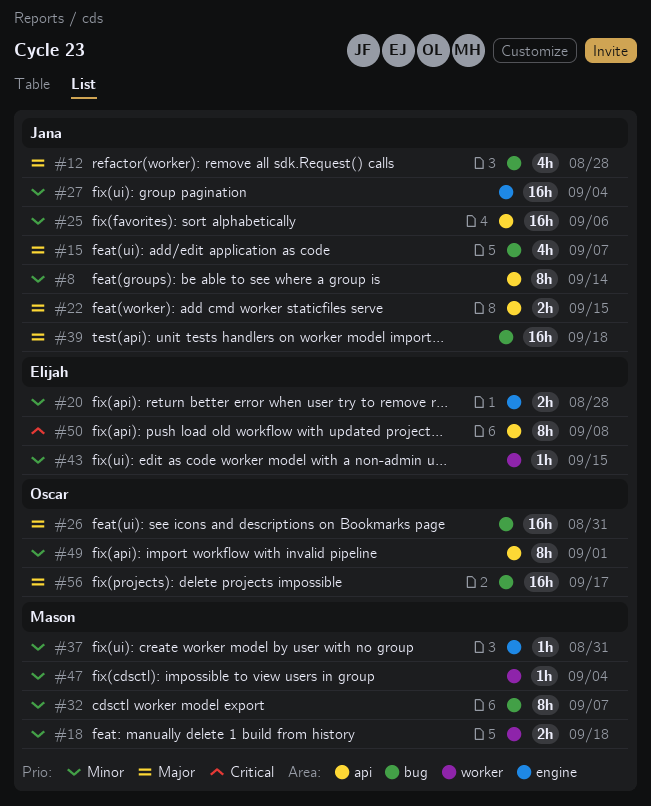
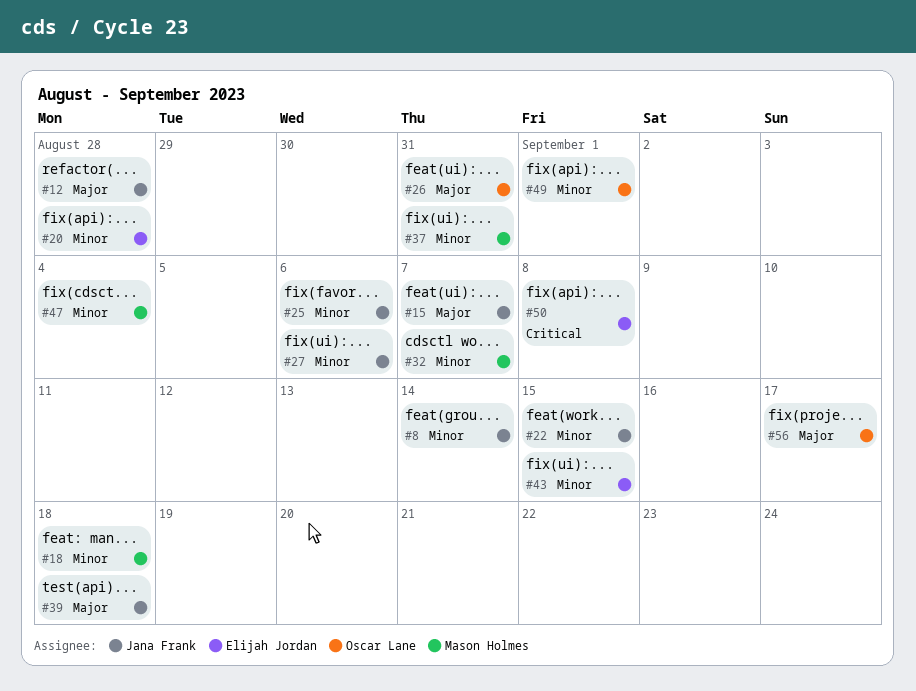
#22, priority: Major -> Minor
#27, due: Sep 4 -> Sep 6

